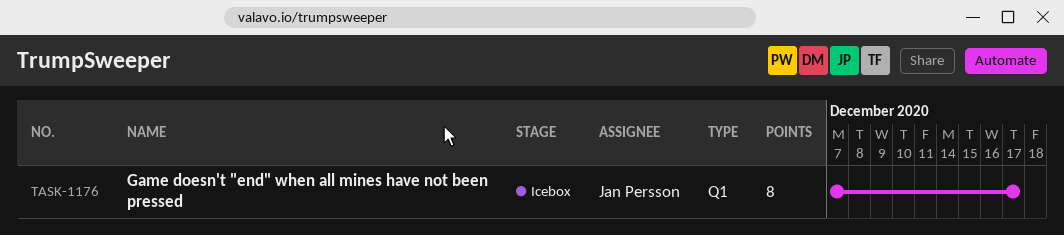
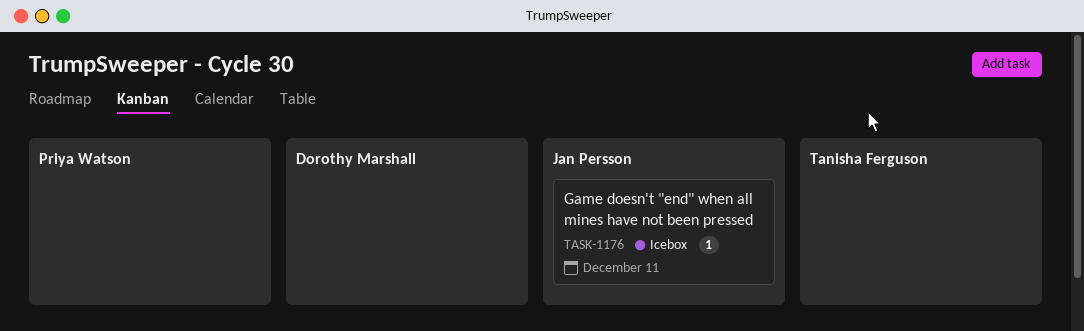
TASK-1176, estimate: 8 -> 1
TASK-1176, due: Dec 17 -> Dec 11

